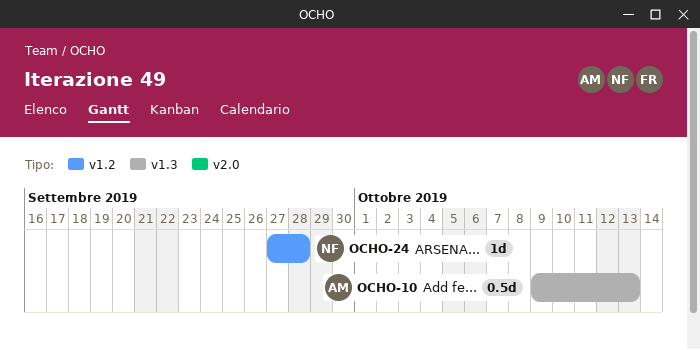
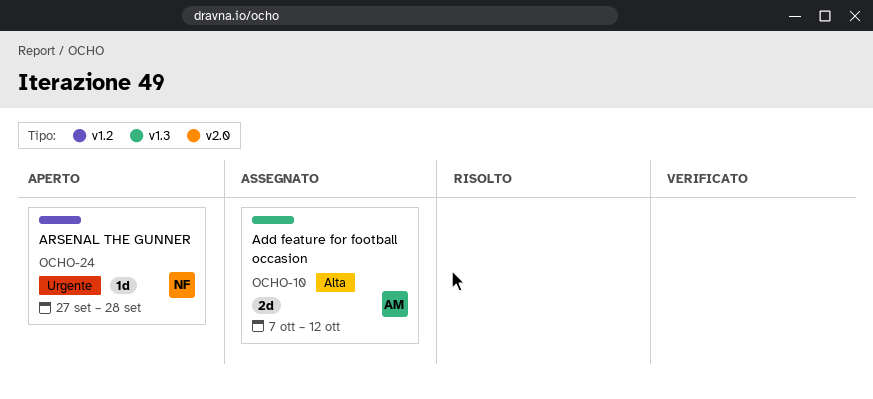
OCHO-10, estimate: 0.5d -> 2d
OCHO-10, start: Oct 9 -> Oct 7
OCHO-10, due: Oct 13 -> Oct 12

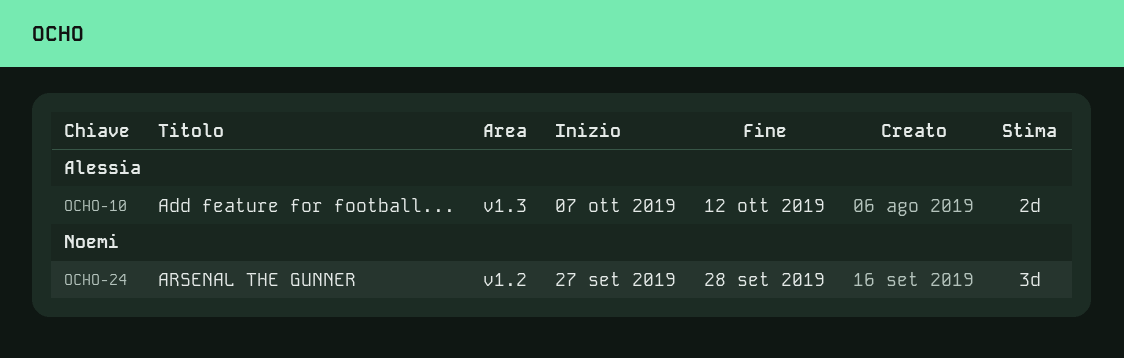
OCHO-24, estimate: 1d -> 3d

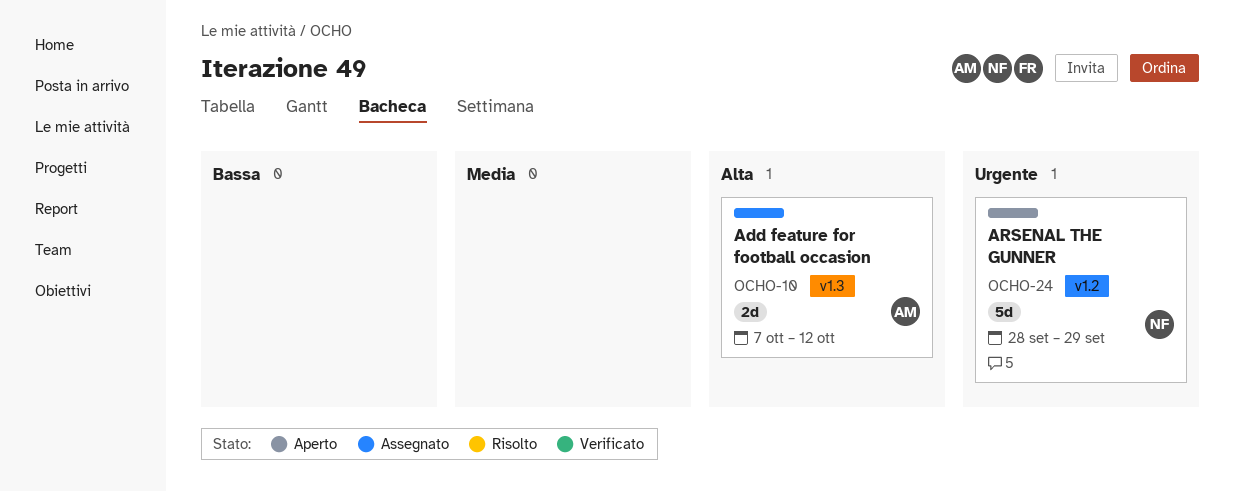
OCHO-24, estimate: 3d -> 5d
OCHO-24, start: Sep 27 -> Sep 28
OCHO-24, due: Sep 28 -> Sep 29

